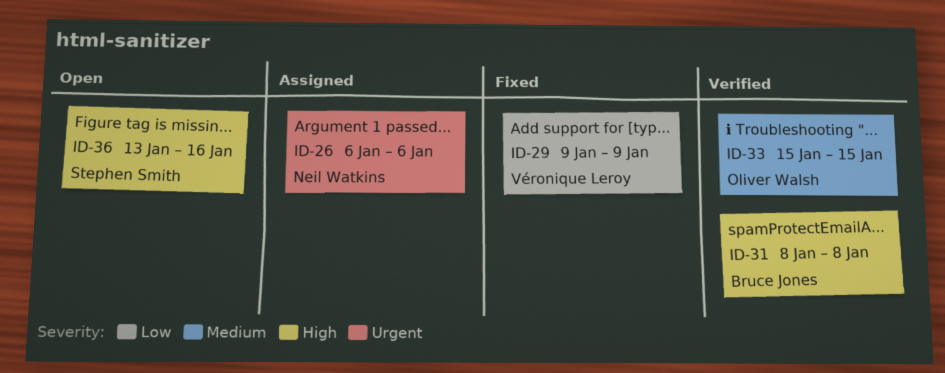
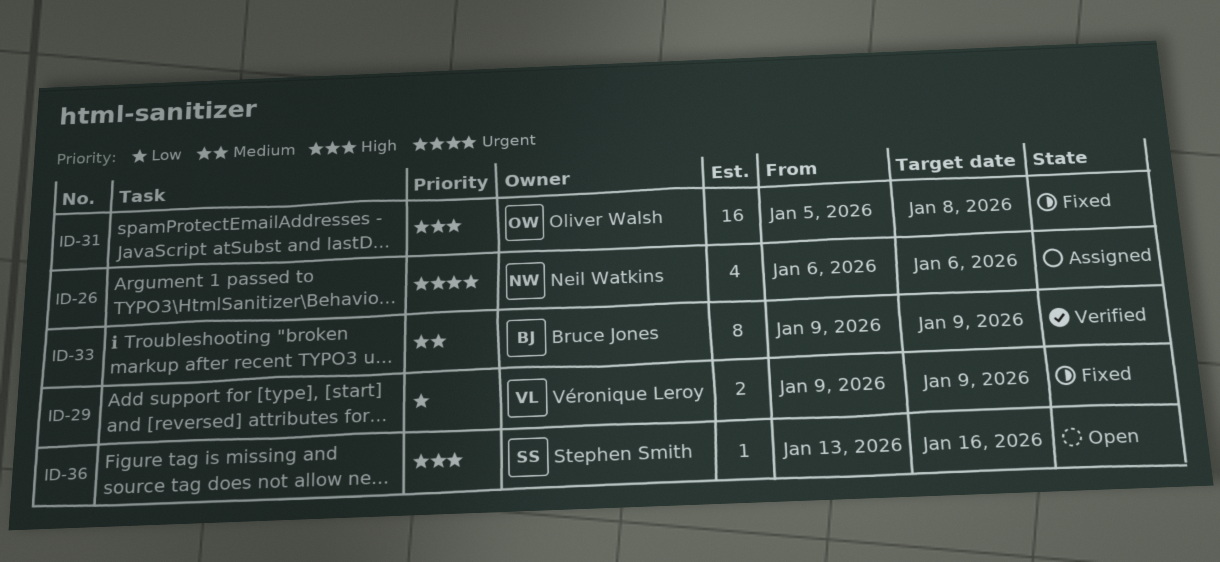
ID-31, status: Verified -> Fixed
ID-31, owner: Bruce Jones -> Oliver Walsh
ID-31, start: Jan 8 -> Jan 5
ID-33, owner: Oliver Walsh -> Bruce Jones
ID-33, start: Jan 15 -> Jan 9
ID-33, due: Jan 15 -> Jan 9

